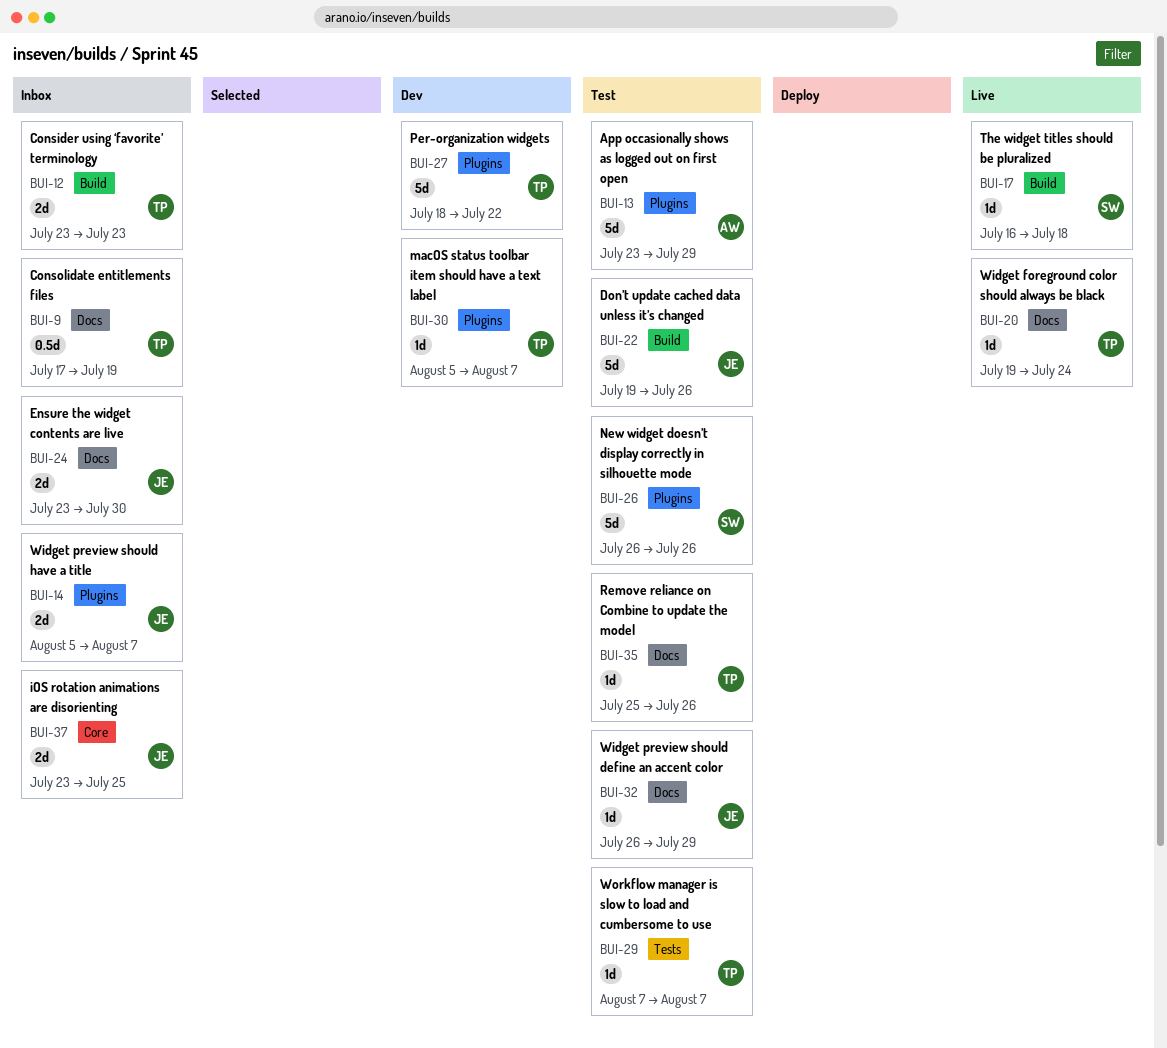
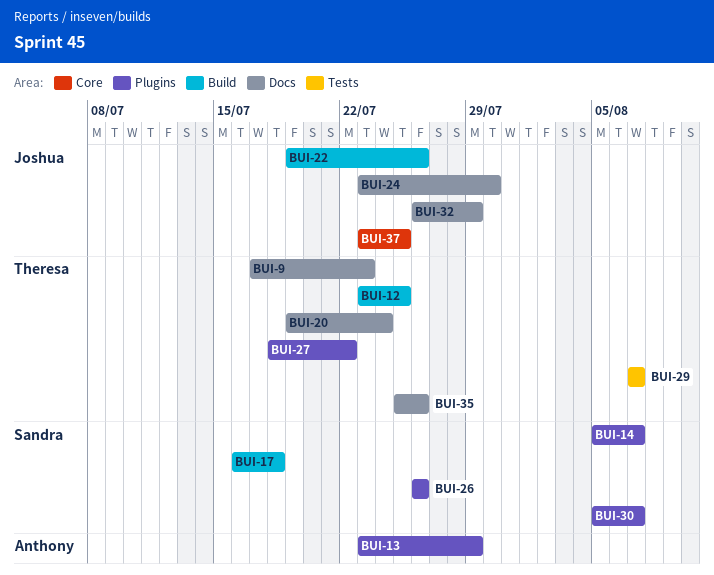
BUI-9, due: Jul 19 -> Jul 23
BUI-12, due: Jul 23 -> Jul 25
BUI-14, owner: Joshua -> Sandra
BUI-30, owner: Theresa -> Sandra

